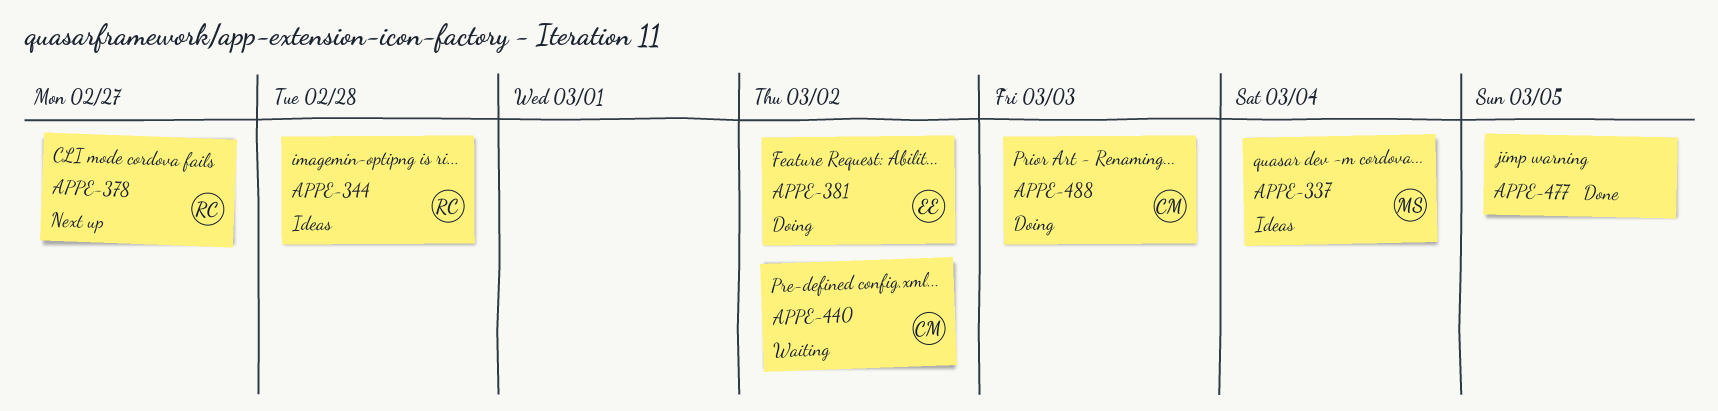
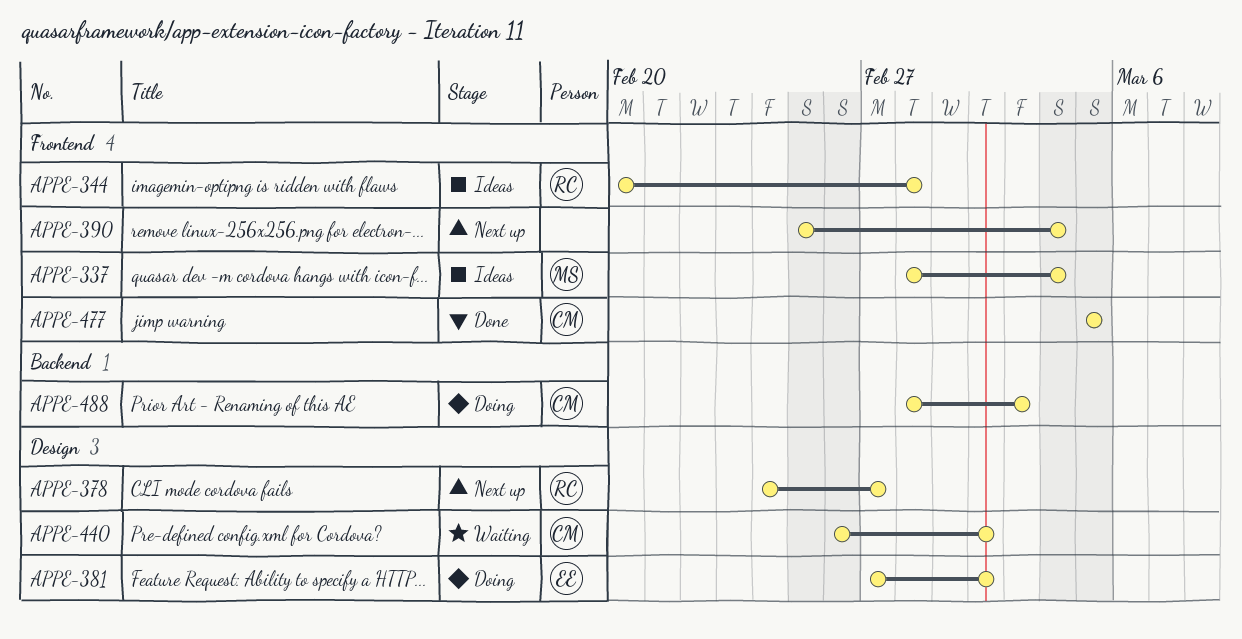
APPE-390: none -> present
APPE-477, owner: none -> CM

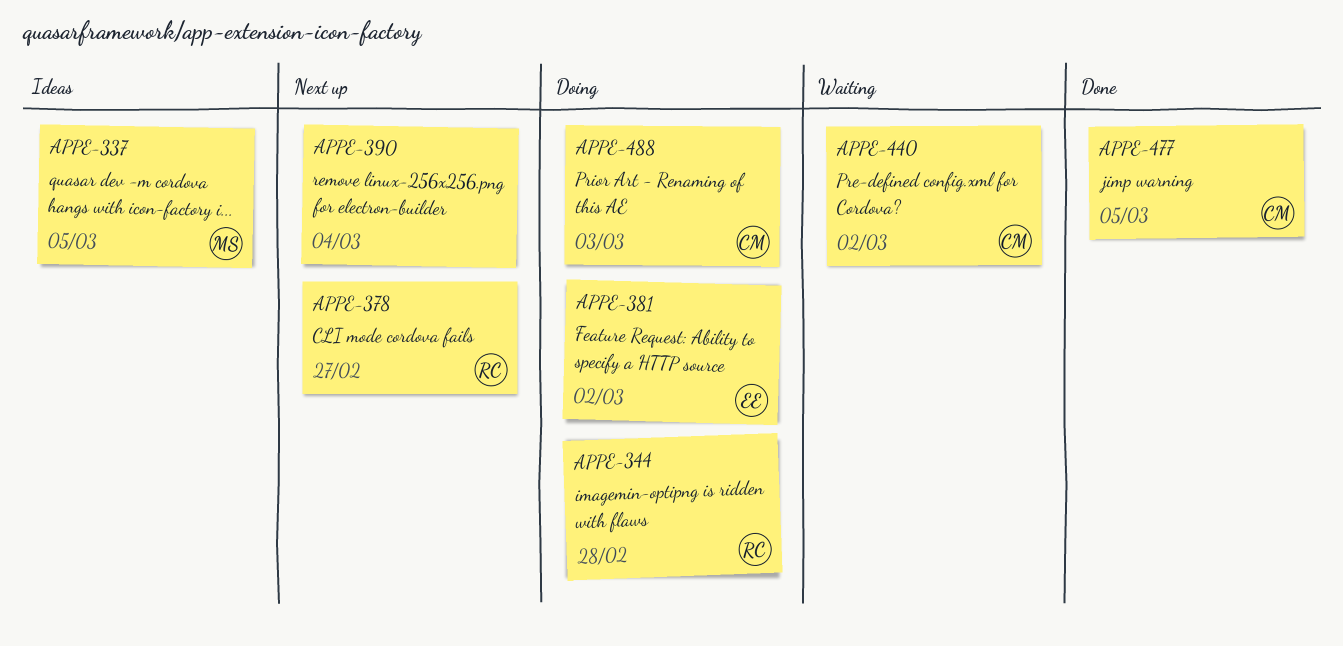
APPE-337, due: Mar 4 -> Mar 5
APPE-344, status: Ideas -> Doing

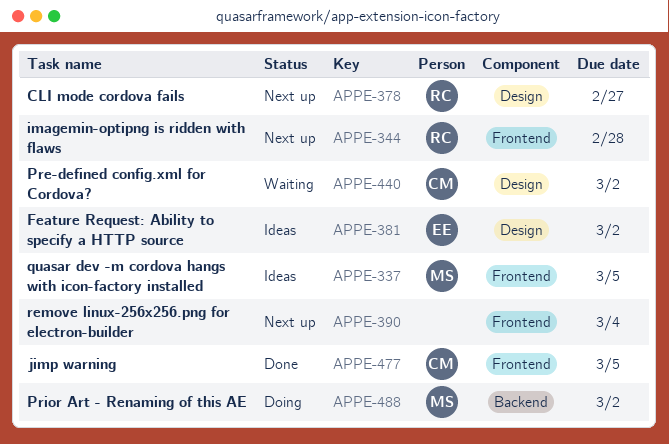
APPE-344, status: Doing -> Next up
APPE-381, status: Doing -> Ideas
APPE-488, owner: CM -> MS
APPE-488, due: Mar 3 -> Mar 2

